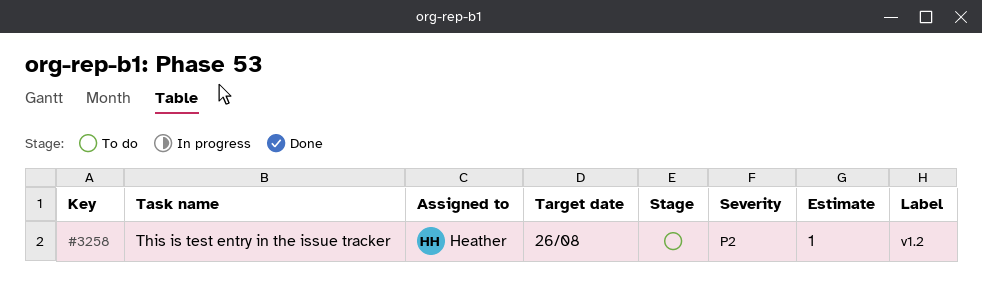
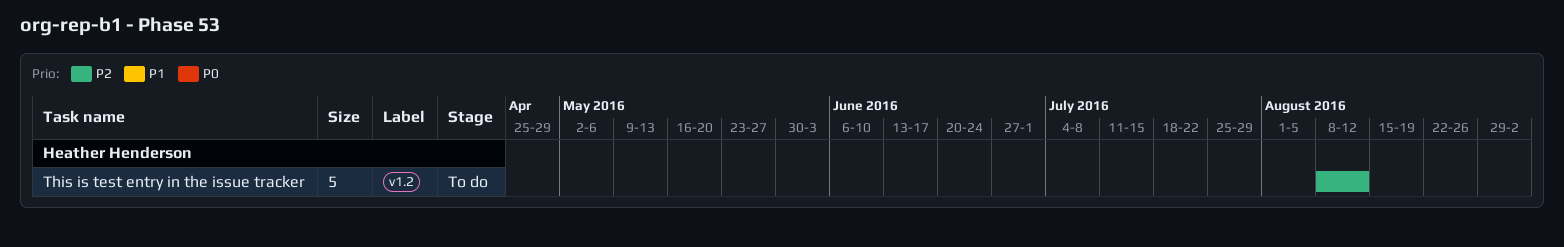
This is test entry in the issue tracker, estimate: 1 -> 5
This is test entry in the issue tracker, due: Aug 26 -> Aug 12

